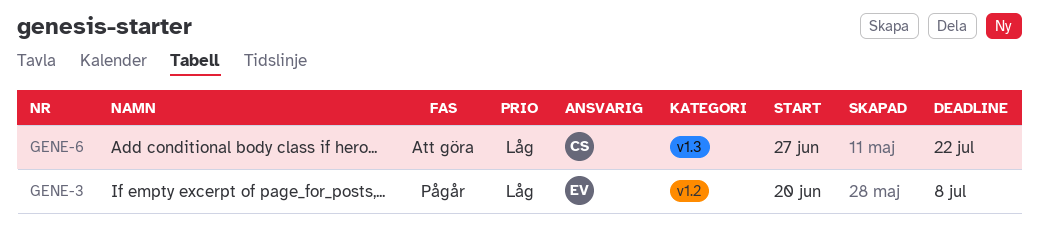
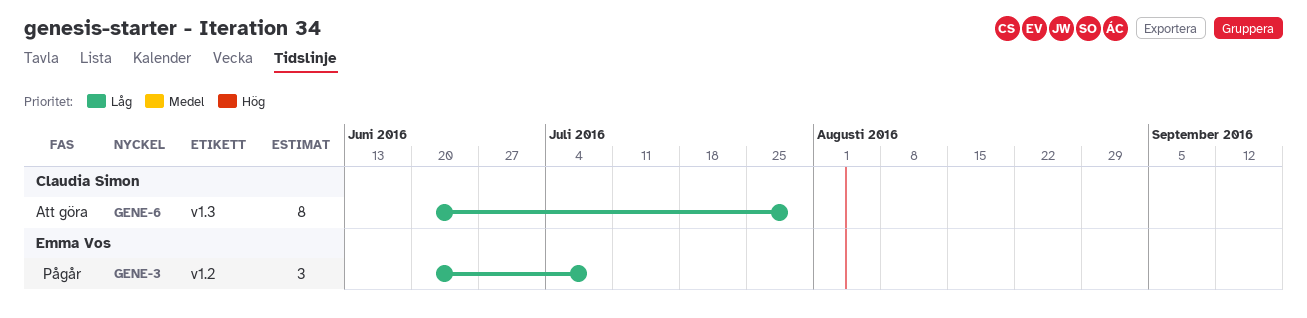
GENE-6, start: Jun 27 -> Jun 20
GENE-6, due: Jul 22 -> Jul 29

